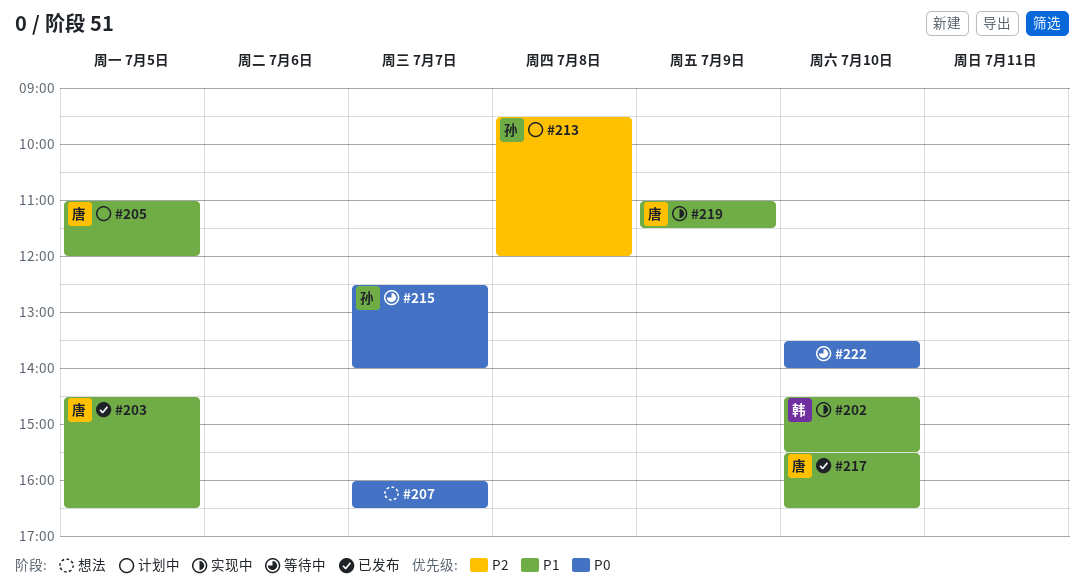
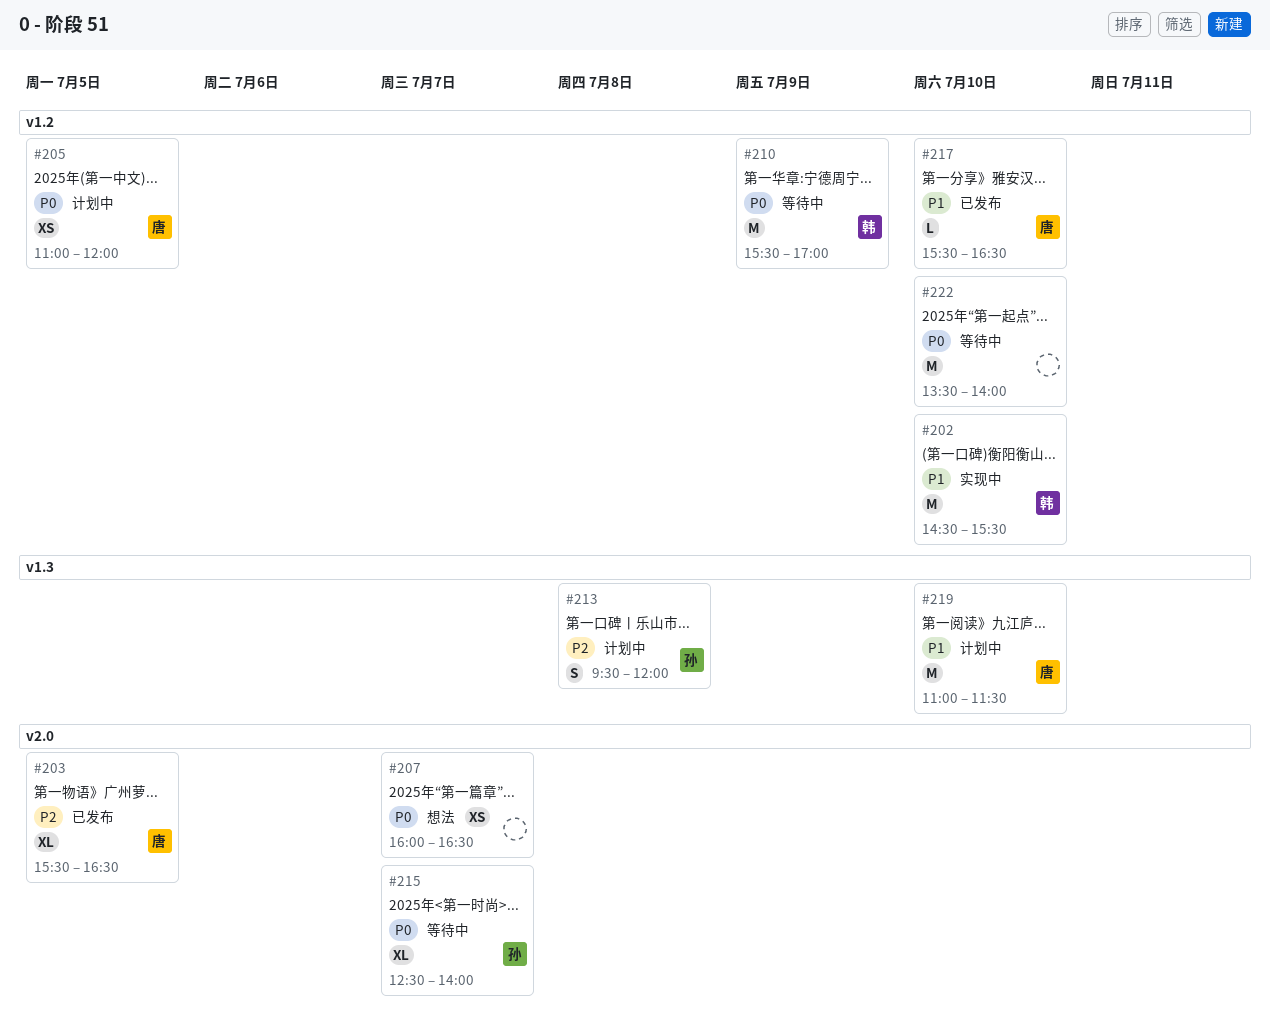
#203, priority: P1 -> P2
#203, begins: 14:30 -> 15:30
#205, priority: P1 -> P0
#210: none -> present
#219, status: 实现中 -> 计划中
#219, day: Jul 9 -> Jul 10

